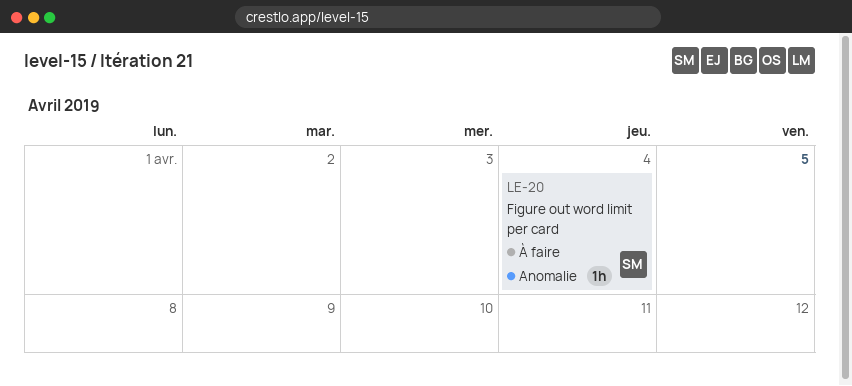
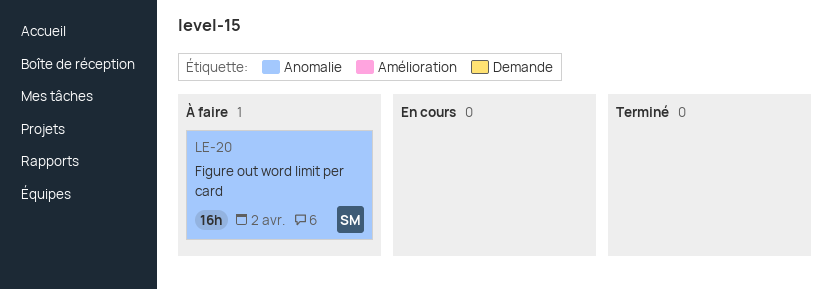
LE-20, estimate: 1h -> 16h
LE-20, due: Apr 4 -> Apr 2

